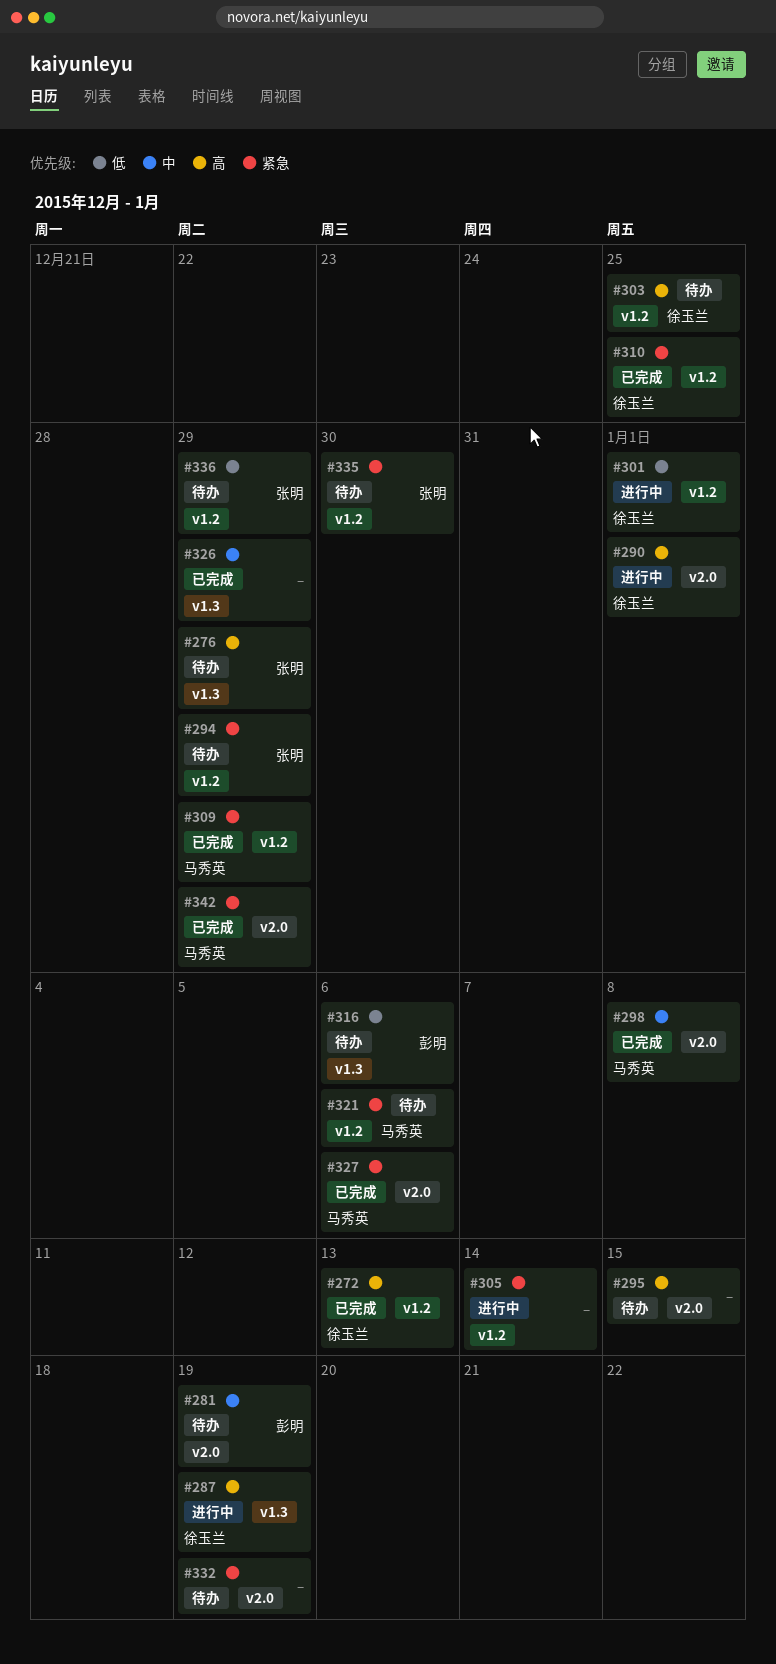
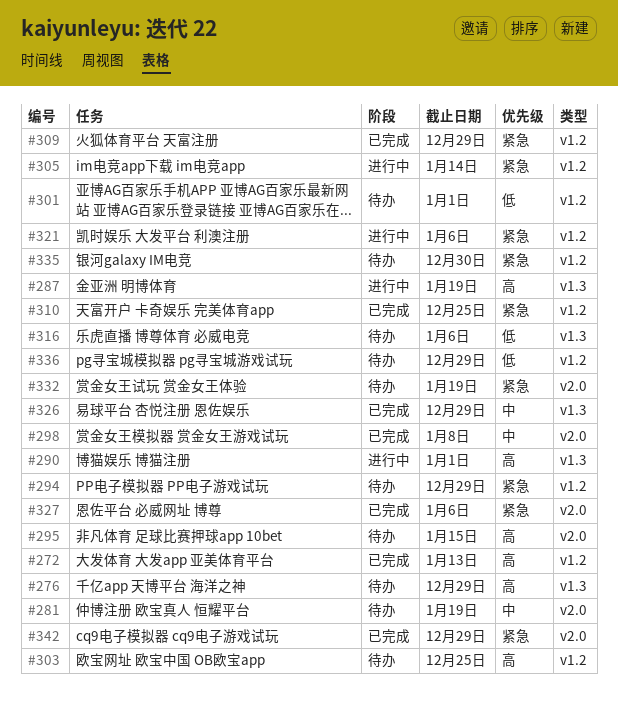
#290, label: v2.0 -> v1.3
#301, status: 进行中 -> 待办
#321, status: 待办 -> 进行中

